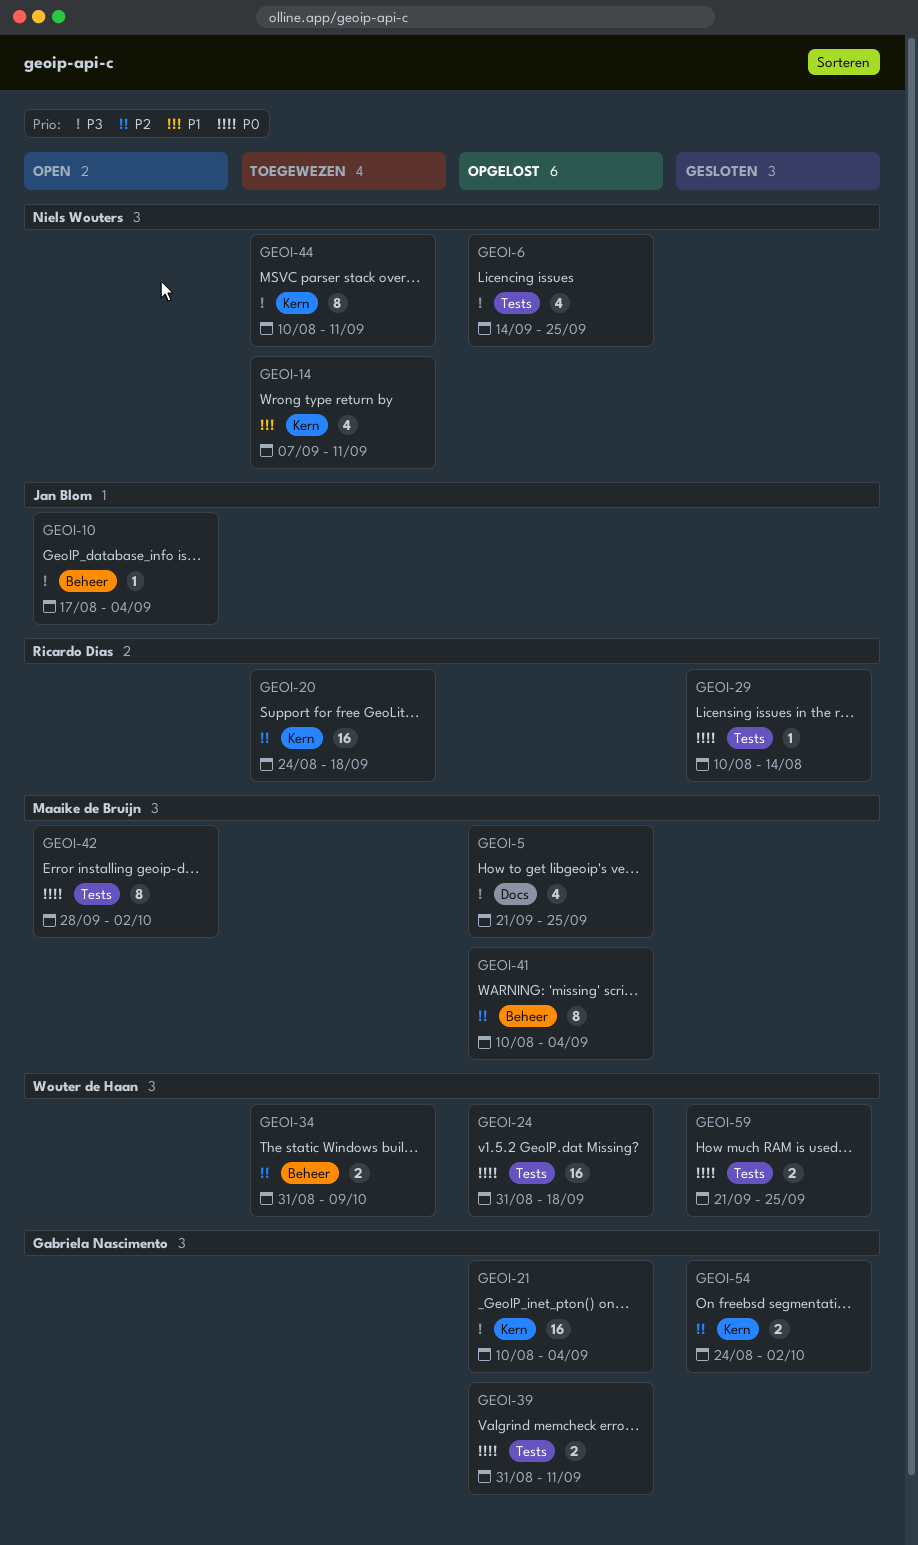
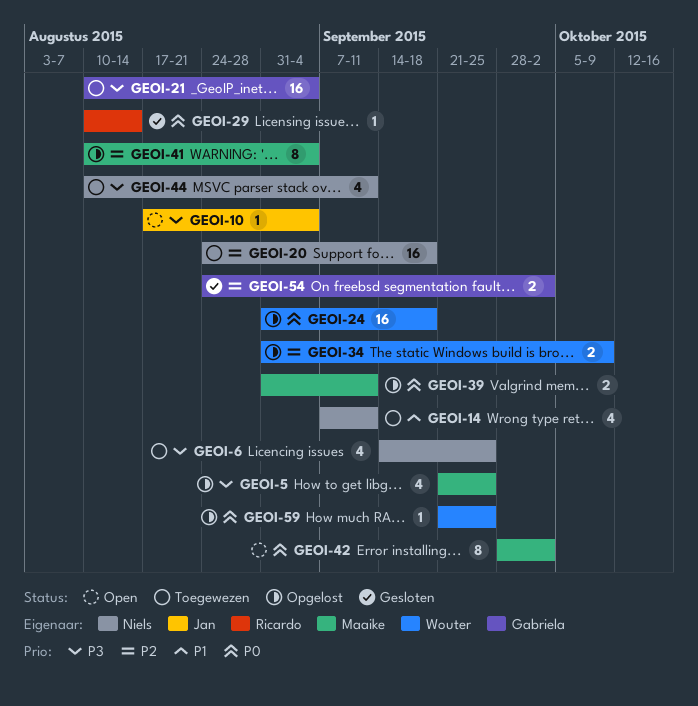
GEOI-6, status: Opgelost -> Toegewezen
GEOI-20, owner: Ricardo Dias -> Niels Wouters
GEOI-21, status: Opgelost -> Toegewezen
GEOI-34, status: Toegewezen -> Opgelost
GEOI-39, owner: Gabriela Nascimento -> Maaike de Bruijn
GEOI-44, estimate: 8 -> 4
GEOI-59, status: Gesloten -> Opgelost
GEOI-59, estimate: 2 -> 1

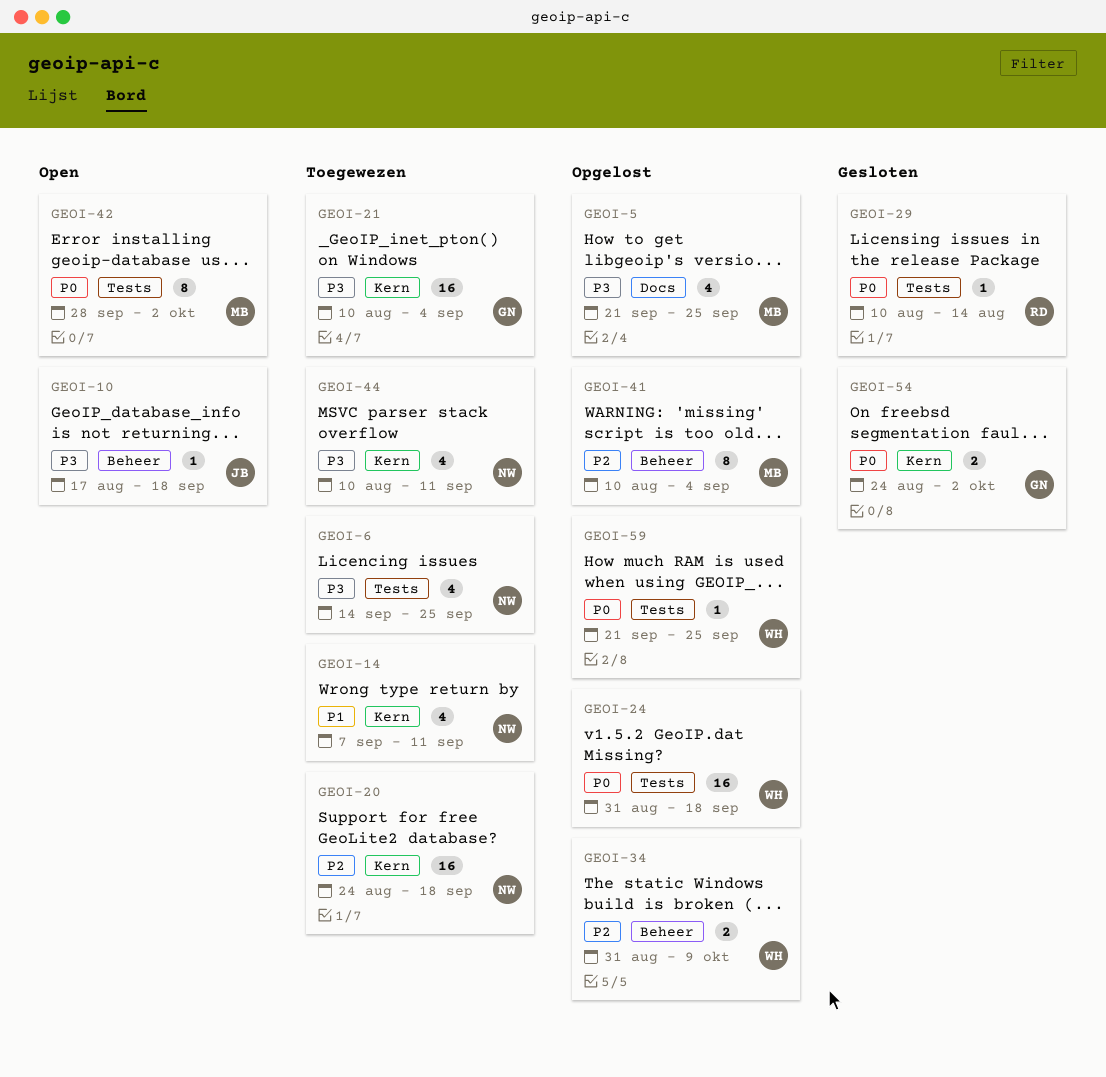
GEOI-10, due: Sep 4 -> Sep 18
GEOI-39: present -> none
GEOI-54, priority: P2 -> P0

